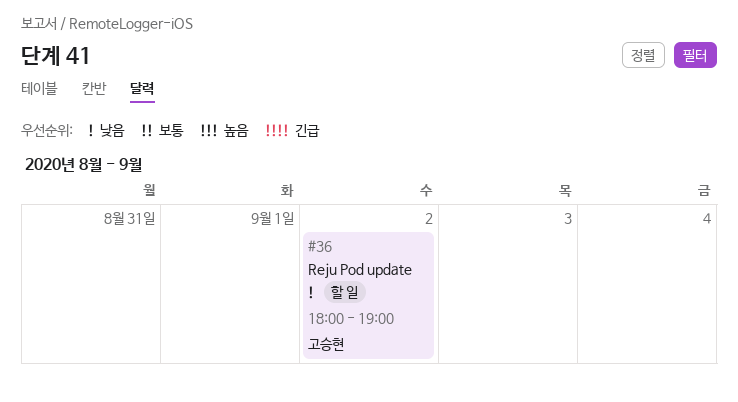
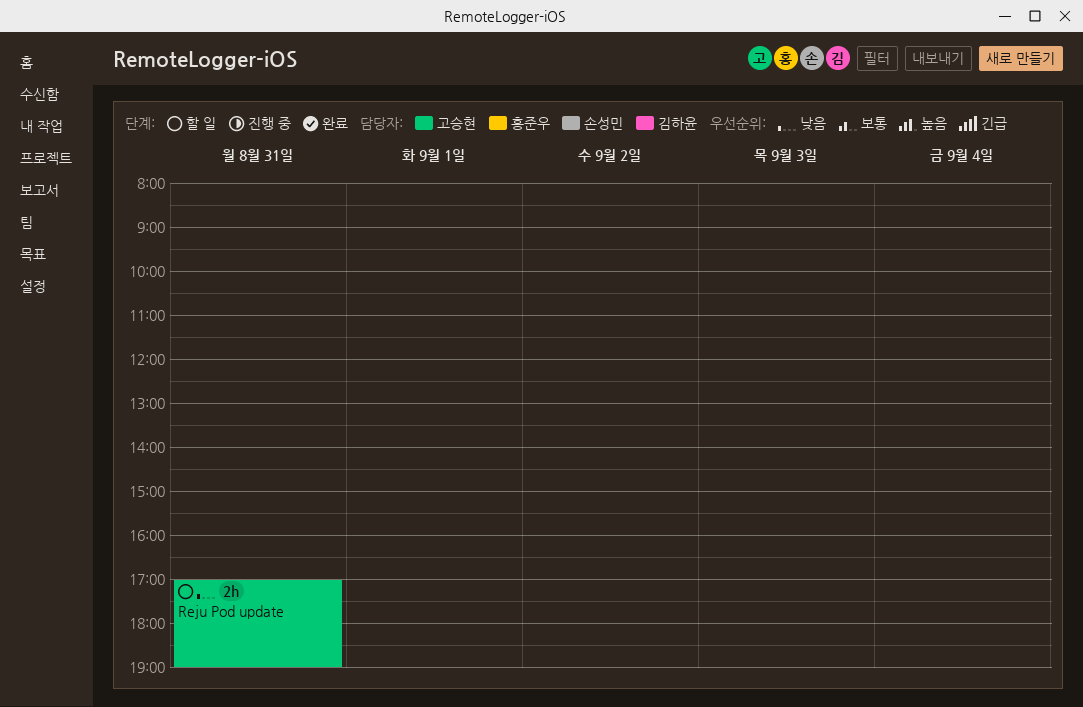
Reju Pod update, day: Sep 2 -> Aug 31
Reju Pod update, begins: 18:00 -> 17:00

